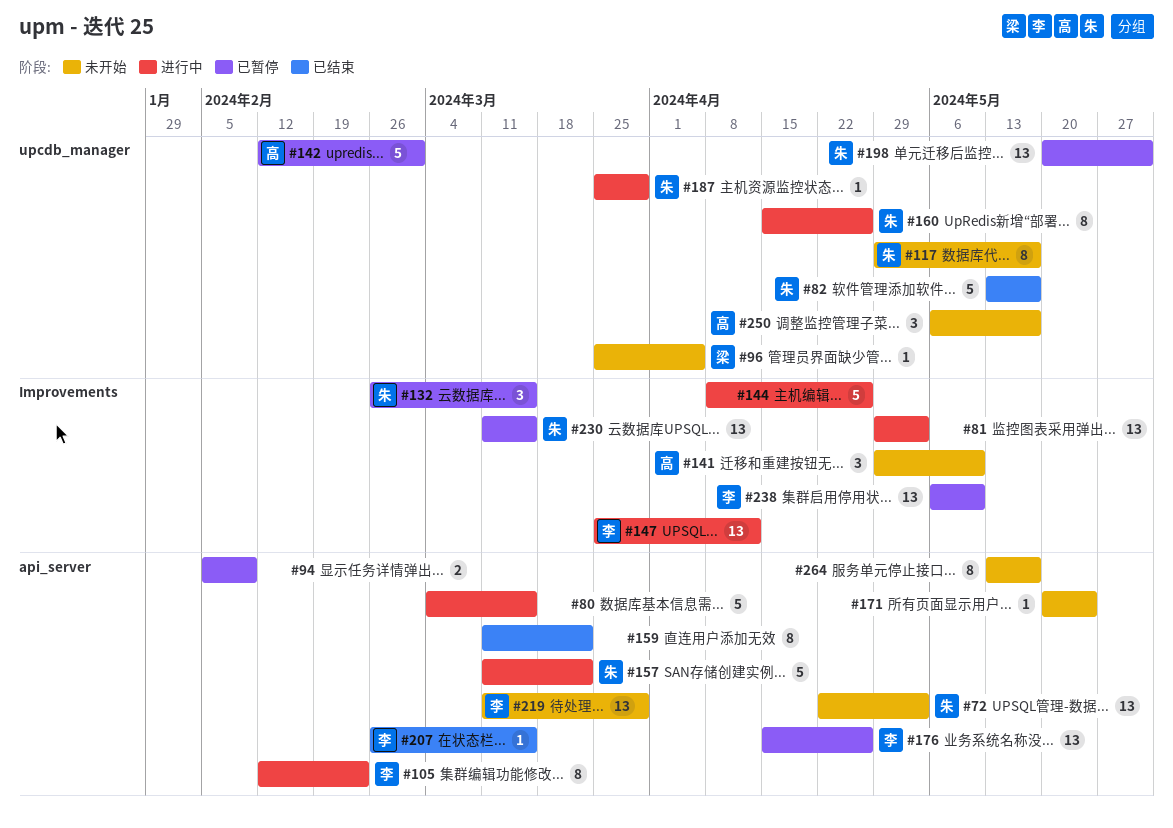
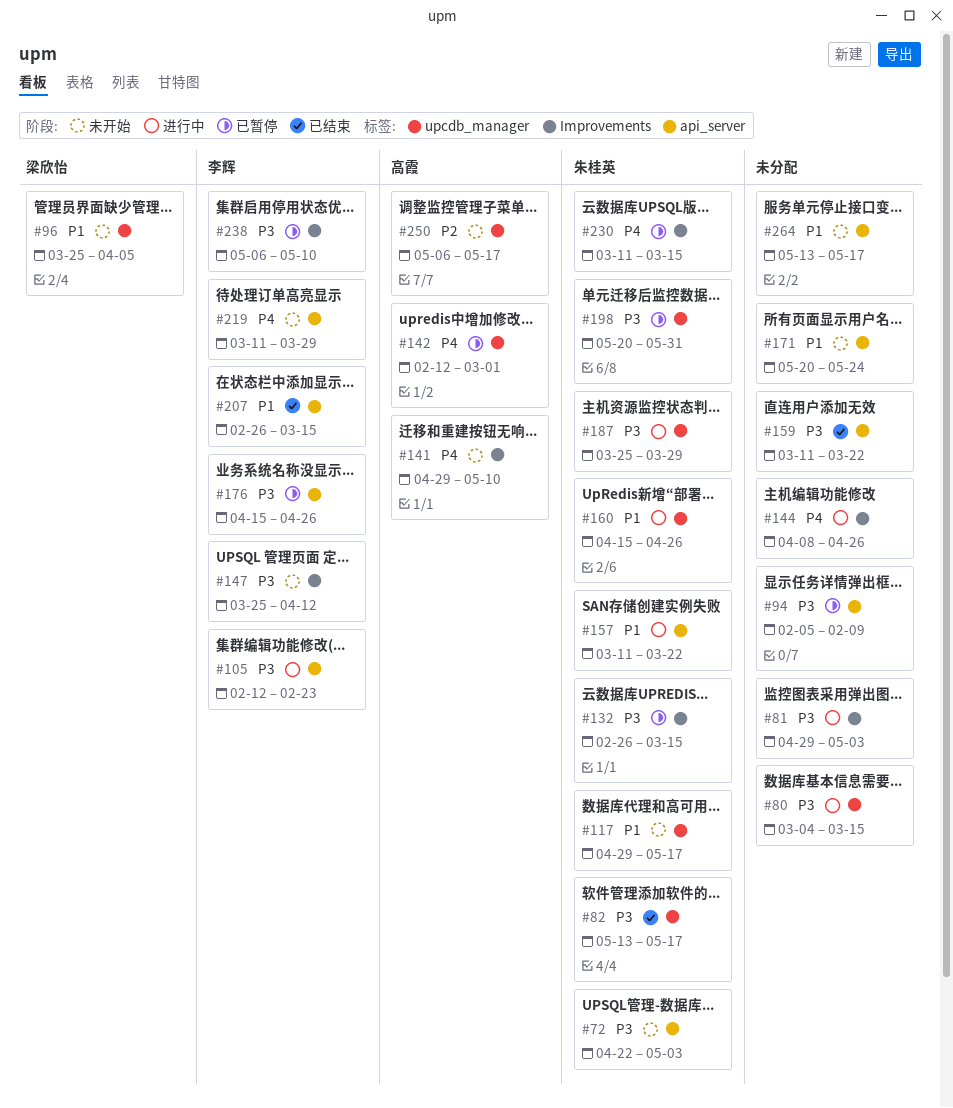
#80, label: api_server -> upcdb_manager
#147, status: 进行中 -> 未开始

